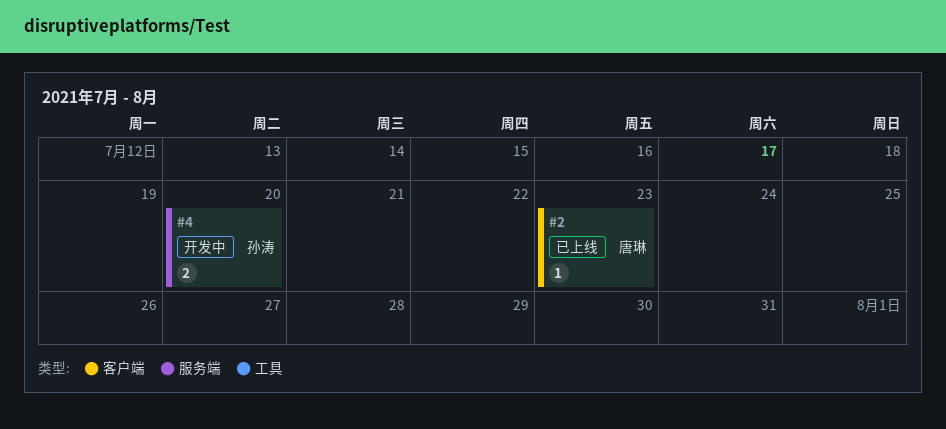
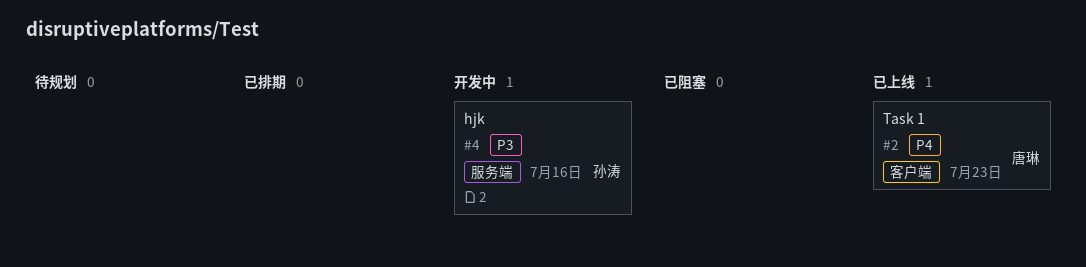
#4, due: Jul 20 -> Jul 16

